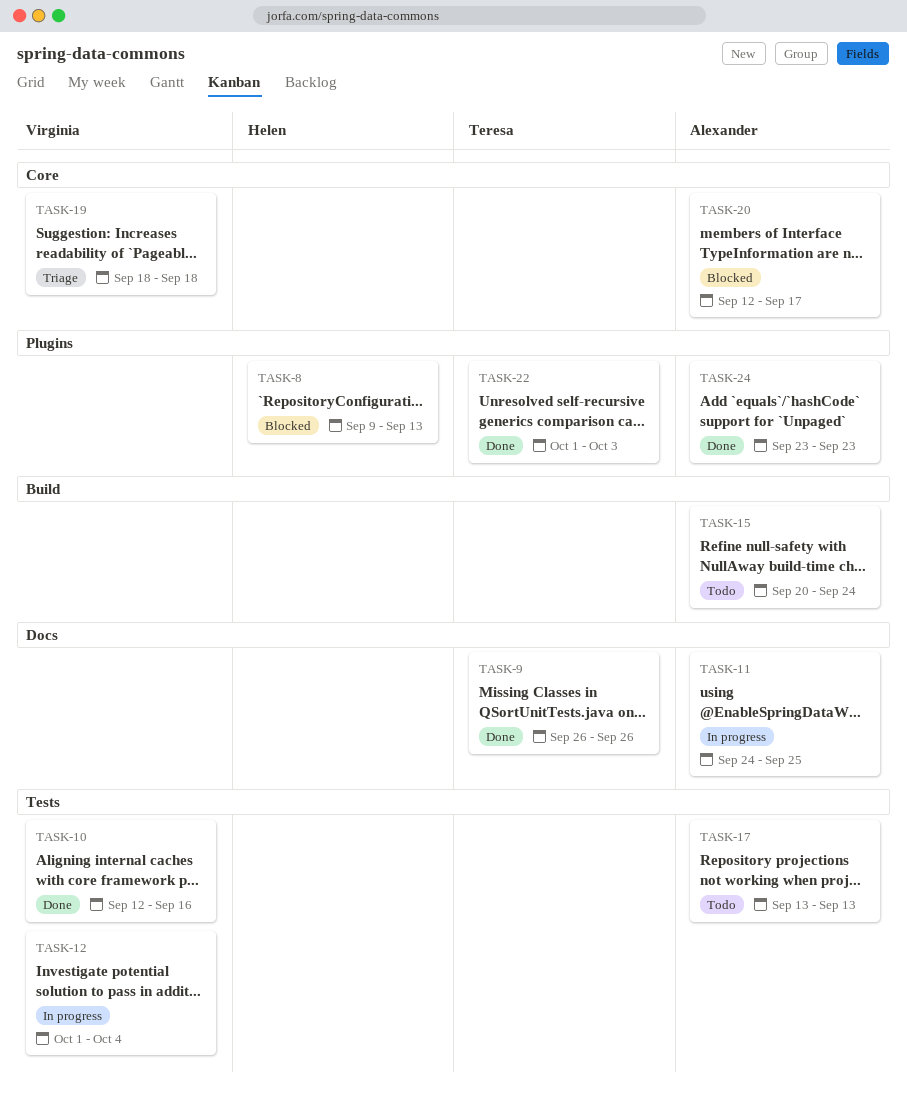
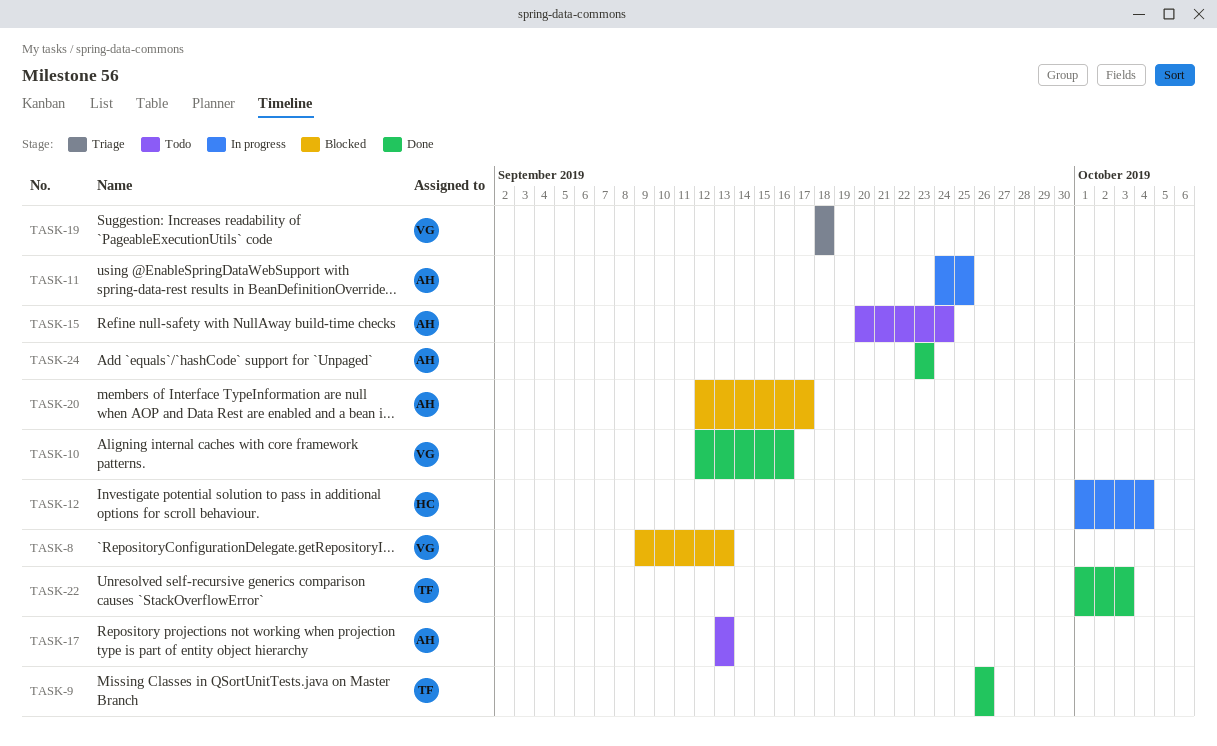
TASK-8, owner: Helen -> Virginia
TASK-12, owner: Virginia -> Helen

